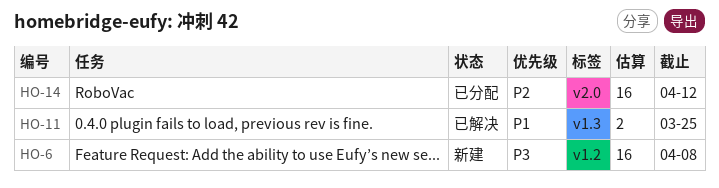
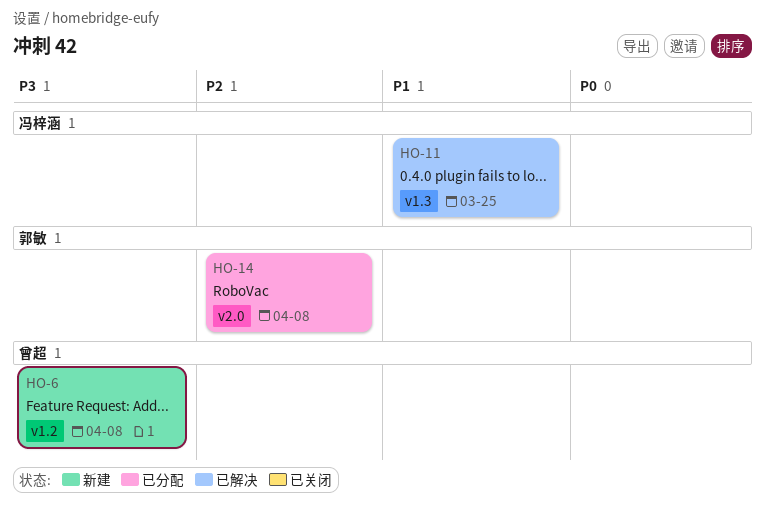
HO-14, due: Apr 12 -> Apr 8

